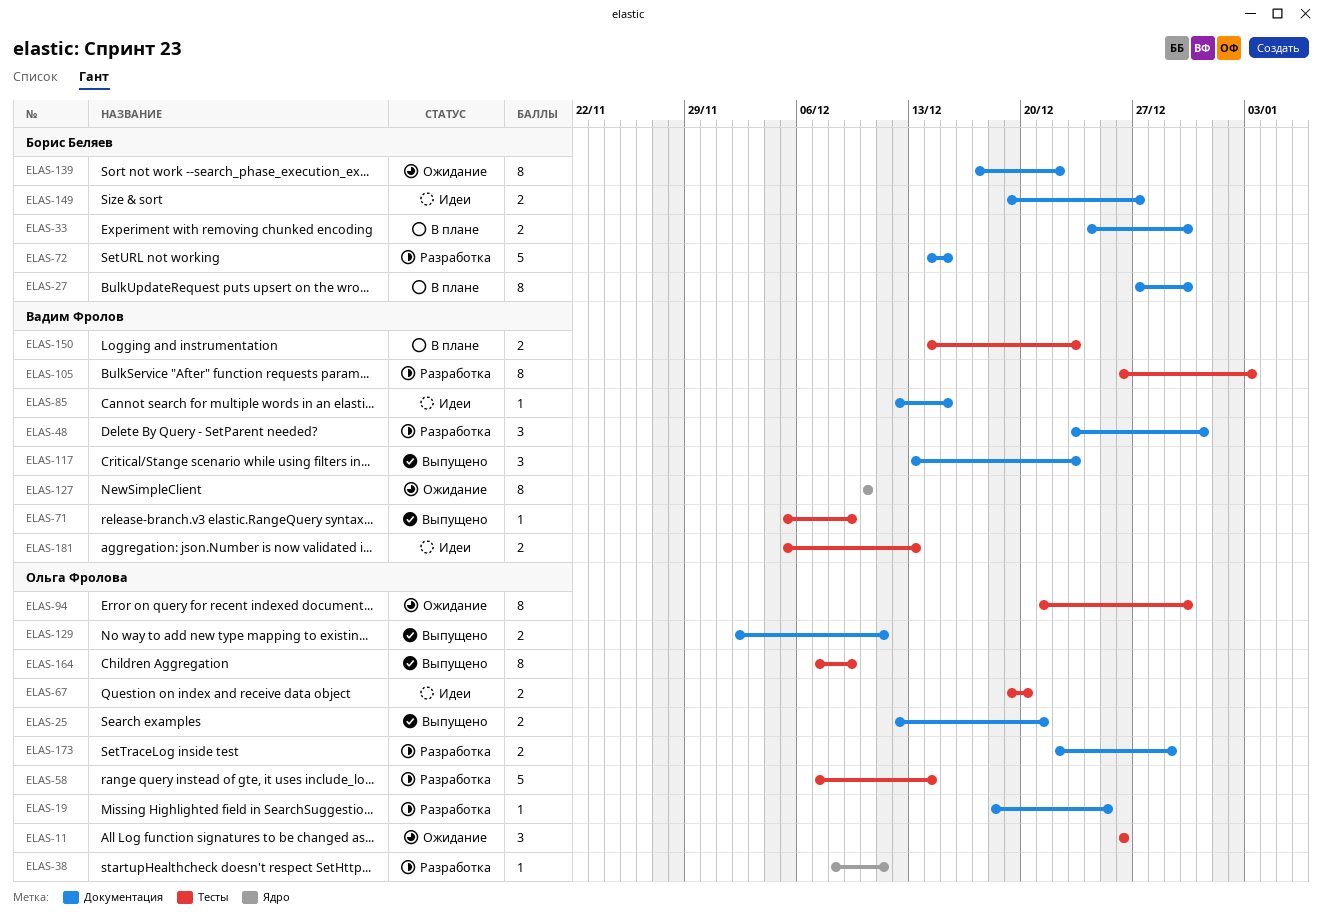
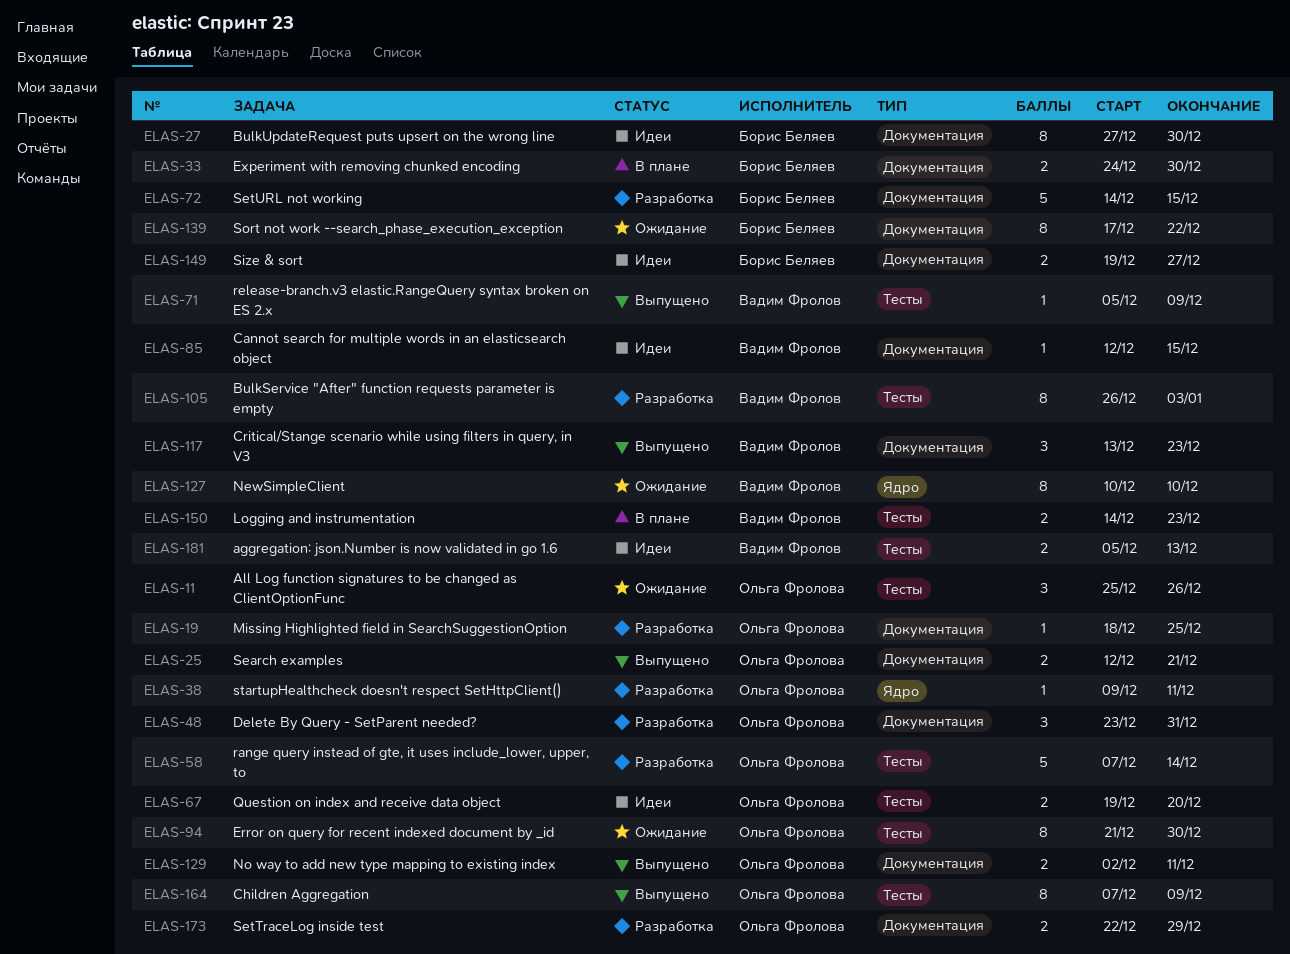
ELAS-11, start: Dec 26 -> Dec 25
ELAS-27, status: В плане -> Идеи
ELAS-38, start: Dec 8 -> Dec 9
ELAS-48, owner: Вадим Фролов -> Ольга Фролова

